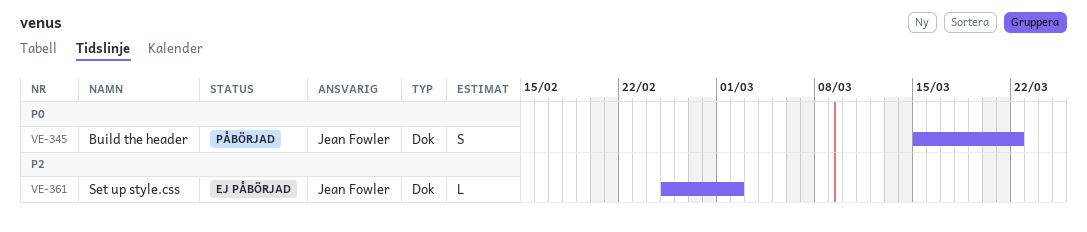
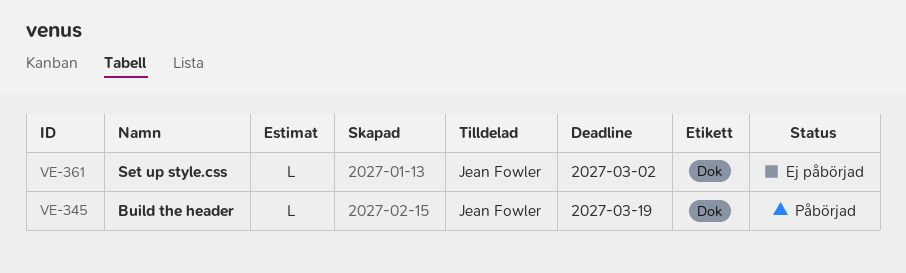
VE-345, estimate: S -> L
VE-345, due: Mar 22 -> Mar 19

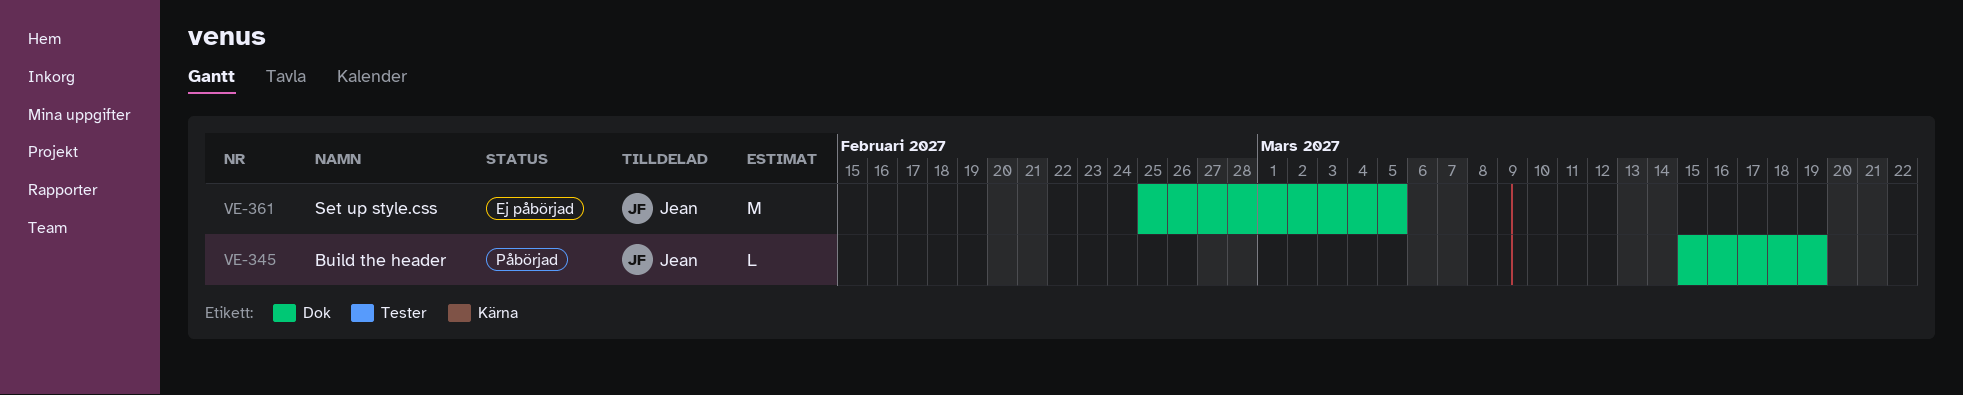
VE-361, estimate: L -> M
VE-361, due: Mar 2 -> Mar 5

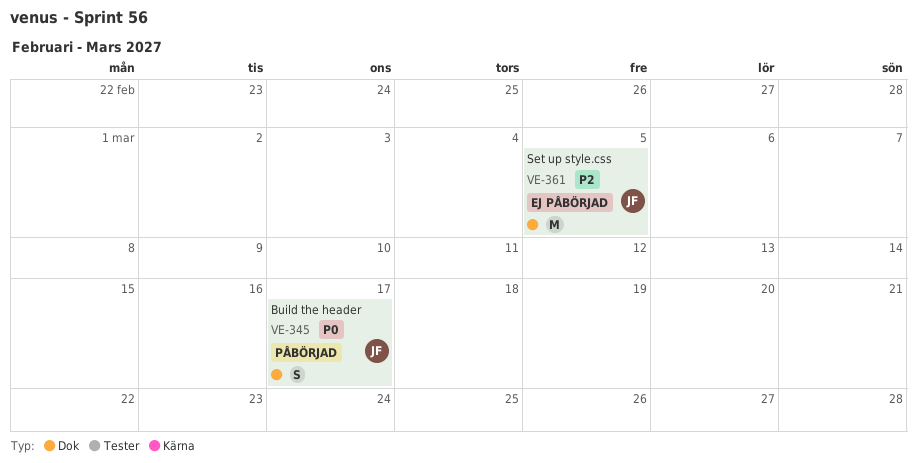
VE-345, estimate: L -> S
VE-345, due: Mar 19 -> Mar 17

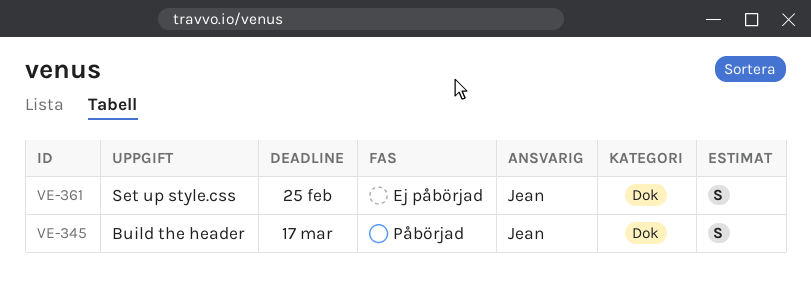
VE-361, estimate: M -> S
VE-361, due: Mar 5 -> Feb 25

